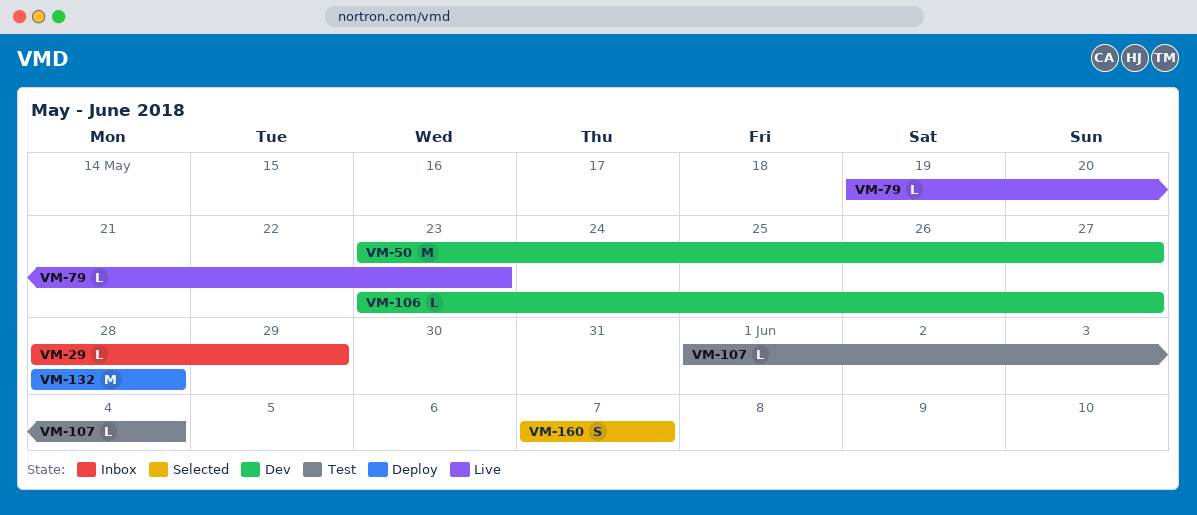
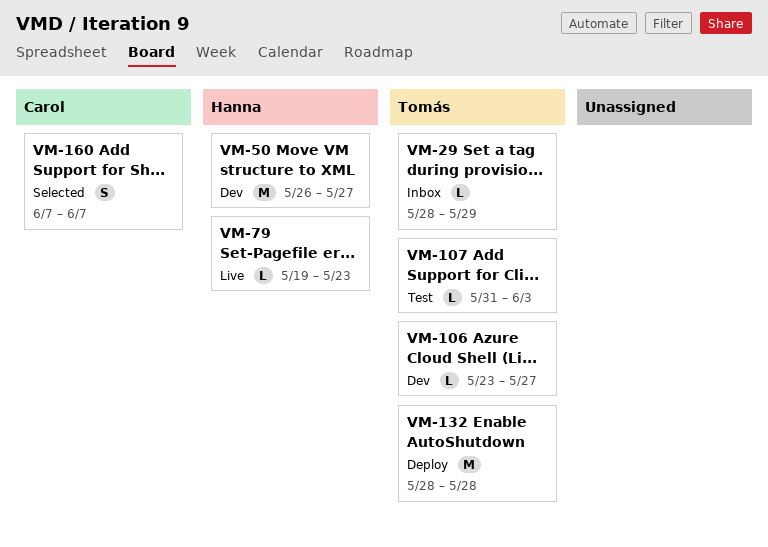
VM-50, start: May 23 -> May 26
VM-107, start: Jun 1 -> May 31
VM-107, due: Jun 4 -> Jun 3

